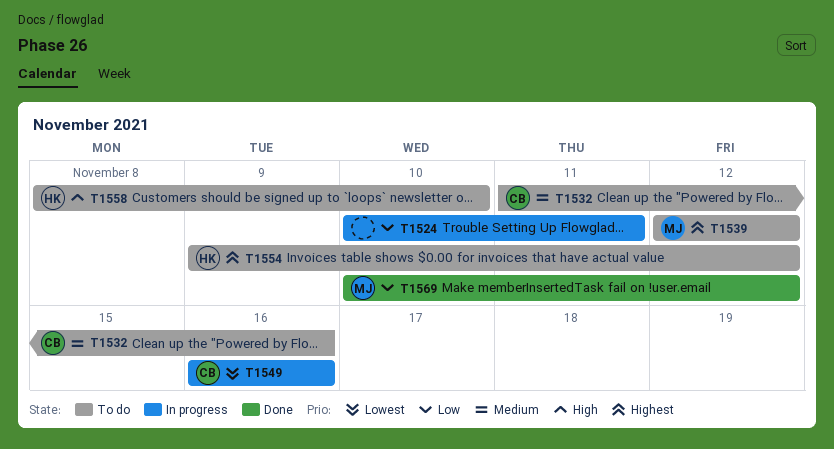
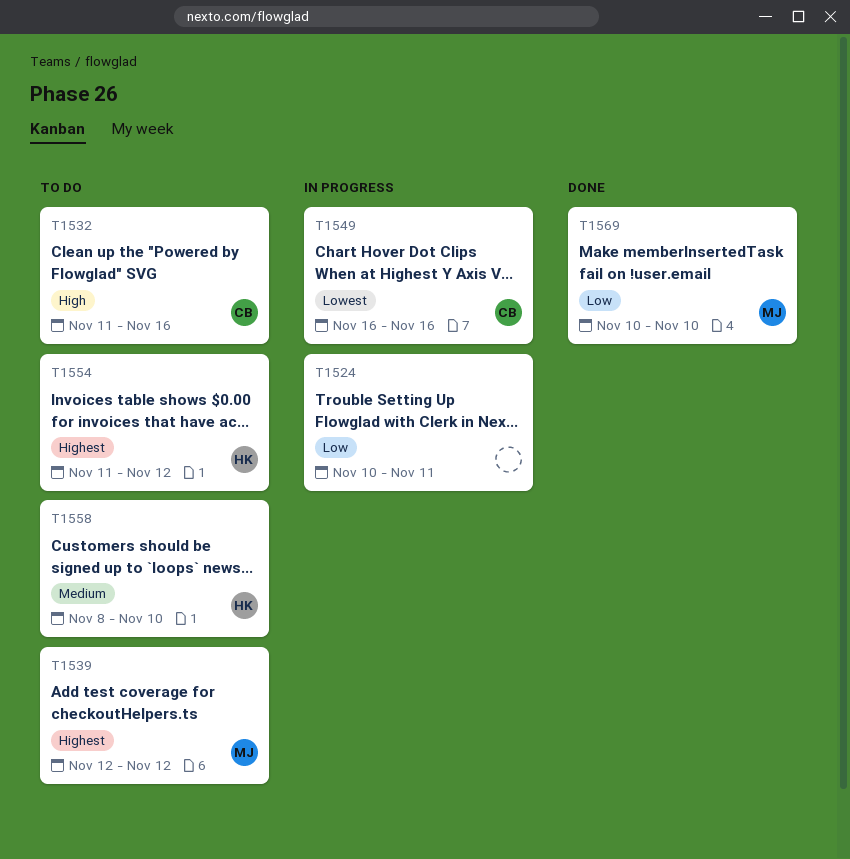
T1532, priority: Medium -> High
T1554, start: Nov 9 -> Nov 11
T1558, priority: High -> Medium
T1569, due: Nov 12 -> Nov 10

